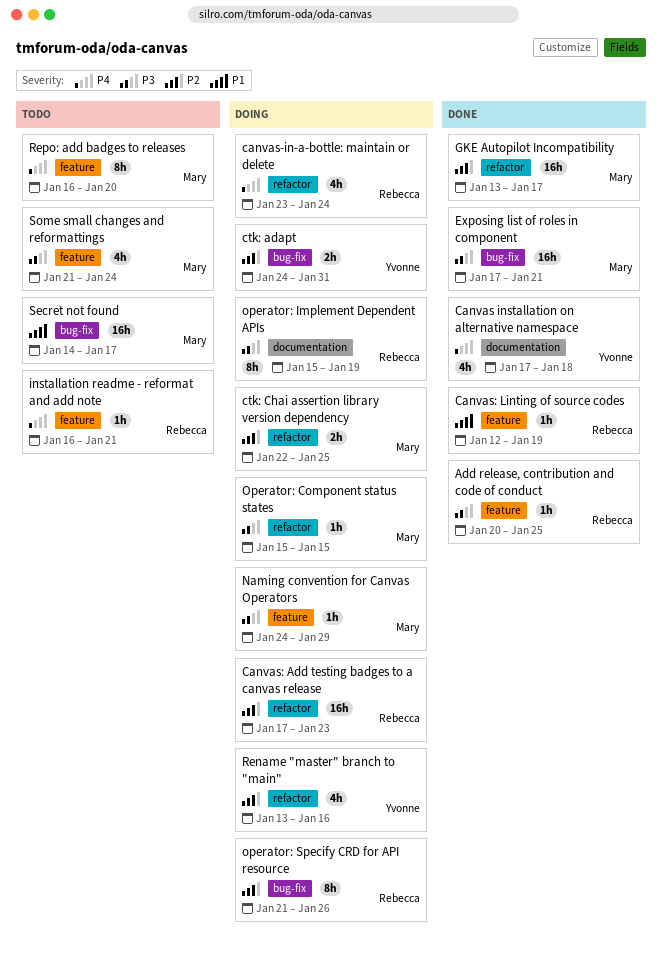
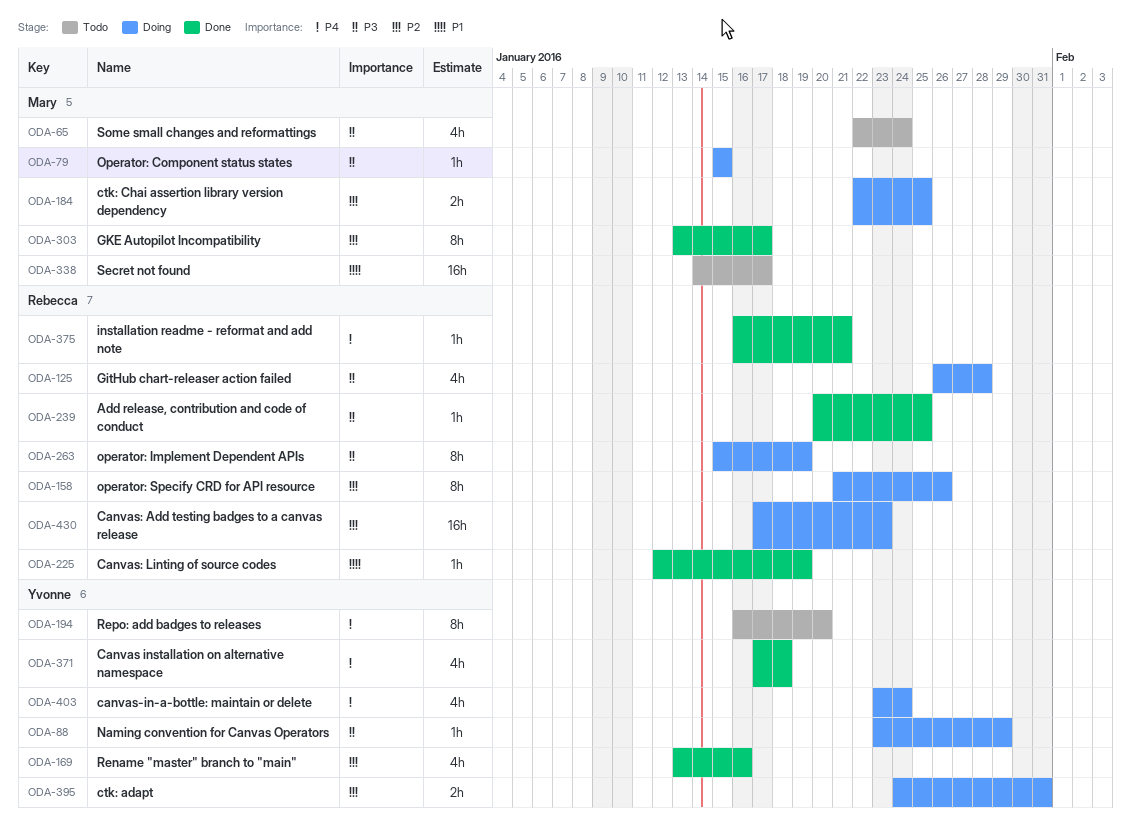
canvas-in-a-bottle: maintain or delete, owner: Rebecca -> Yvonne
Exposing list of roles in component: present -> none
GitHub chart-releaser action failed: none -> present
GKE Autopilot Incompatibility, estimate: 16h -> 8h
installation readme - reformat and add note, status: Todo -> Done
Naming convention for Canvas Operators, owner: Mary -> Yvonne
Naming convention for Canvas Operators, start: Jan 24 -> Jan 23
Rename "master" branch to "main", status: Doing -> Done
Repo: add badges to releases, owner: Mary -> Yvonne
Some small changes and reformattings, start: Jan 21 -> Jan 22

